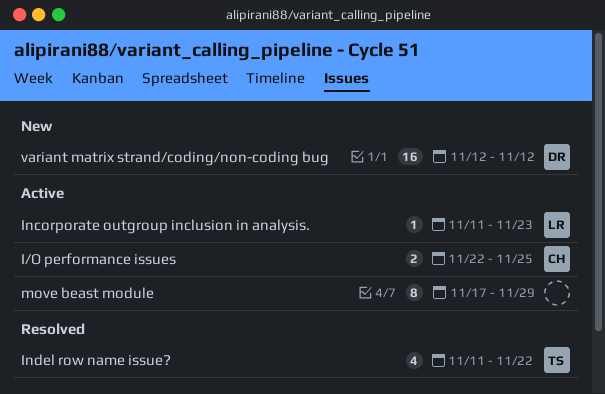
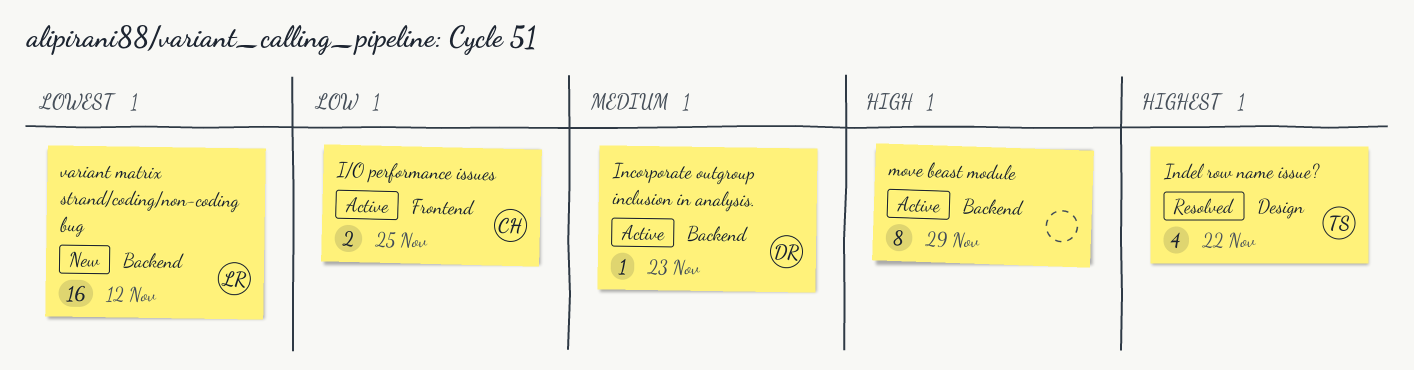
Incorporate outgroup inclusion in analysis., owner: LR -> DR
variant matrix strand/coding/non-coding bug, owner: DR -> LR

